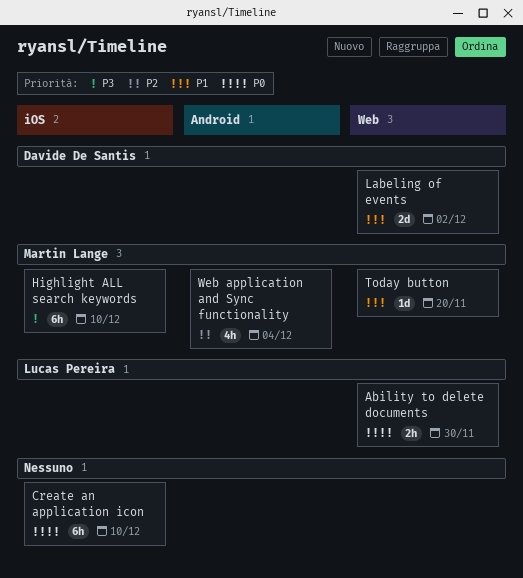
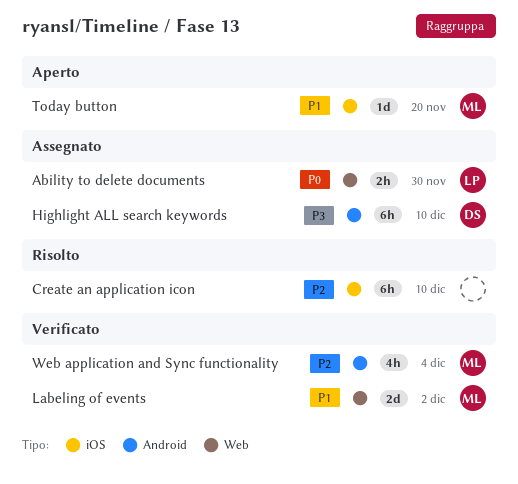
Create an application icon, priority: P0 -> P2
Highlight ALL search keywords, owner: Martin Lange -> Davide De Santis
Highlight ALL search keywords, label: iOS -> Android
Labeling of events, owner: Davide De Santis -> Martin Lange
Today button, label: Web -> iOS

